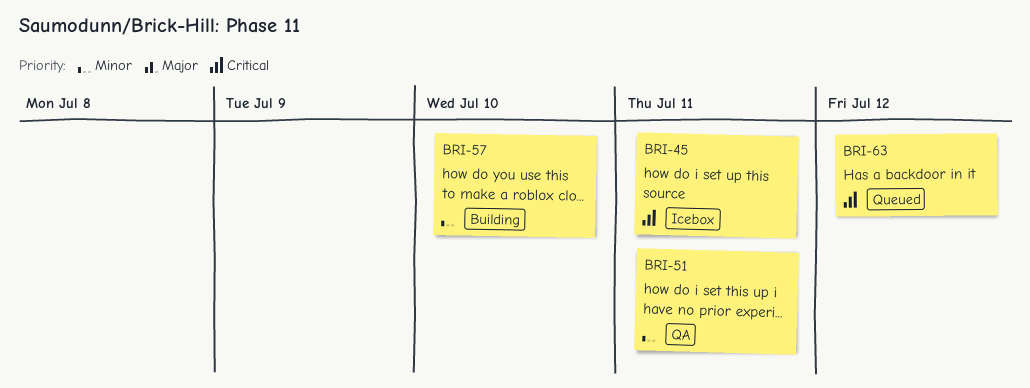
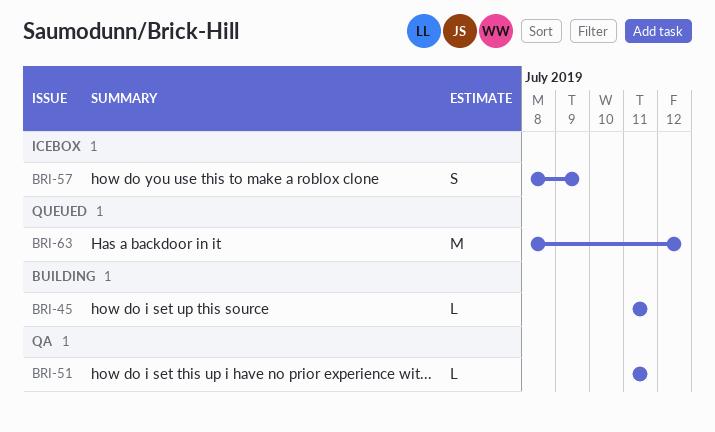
BRI-45, status: Icebox -> Building
BRI-57, status: Building -> Icebox
BRI-57, due: Jul 10 -> Jul 9

